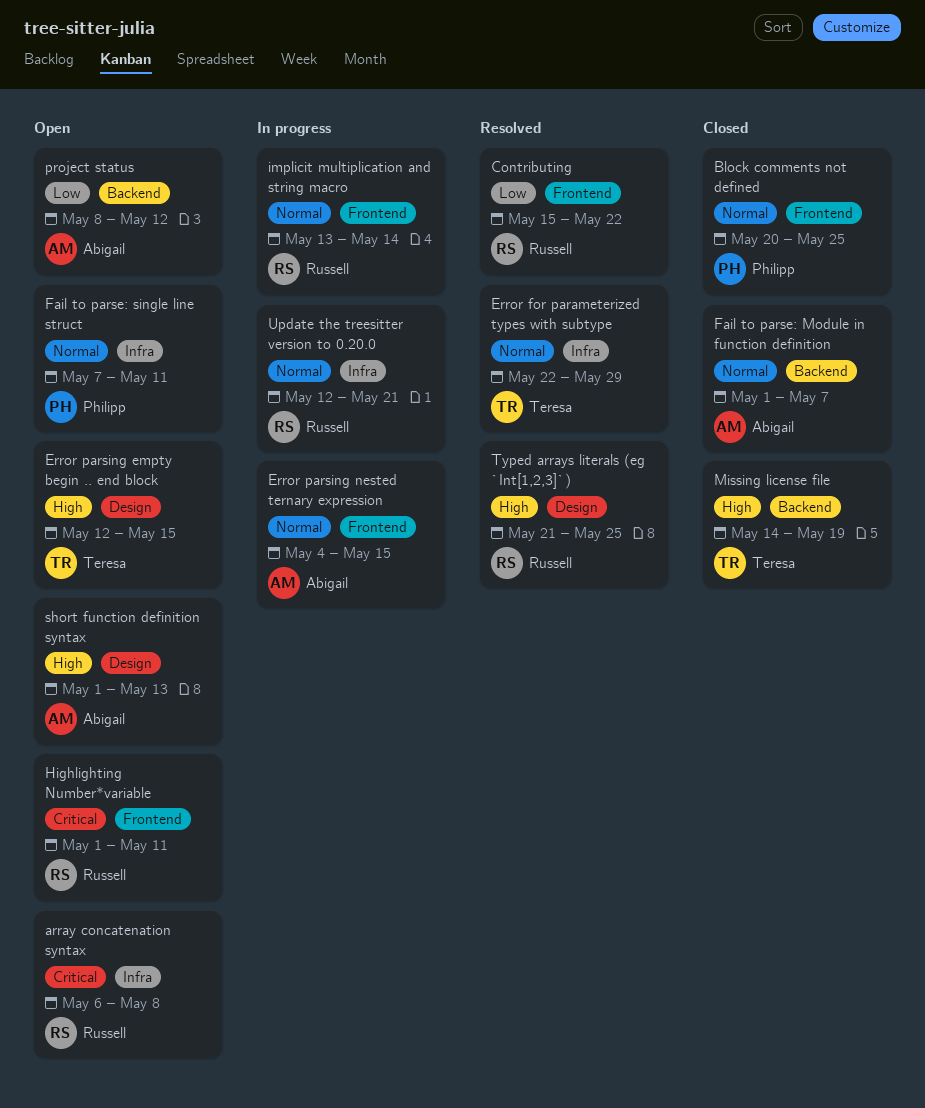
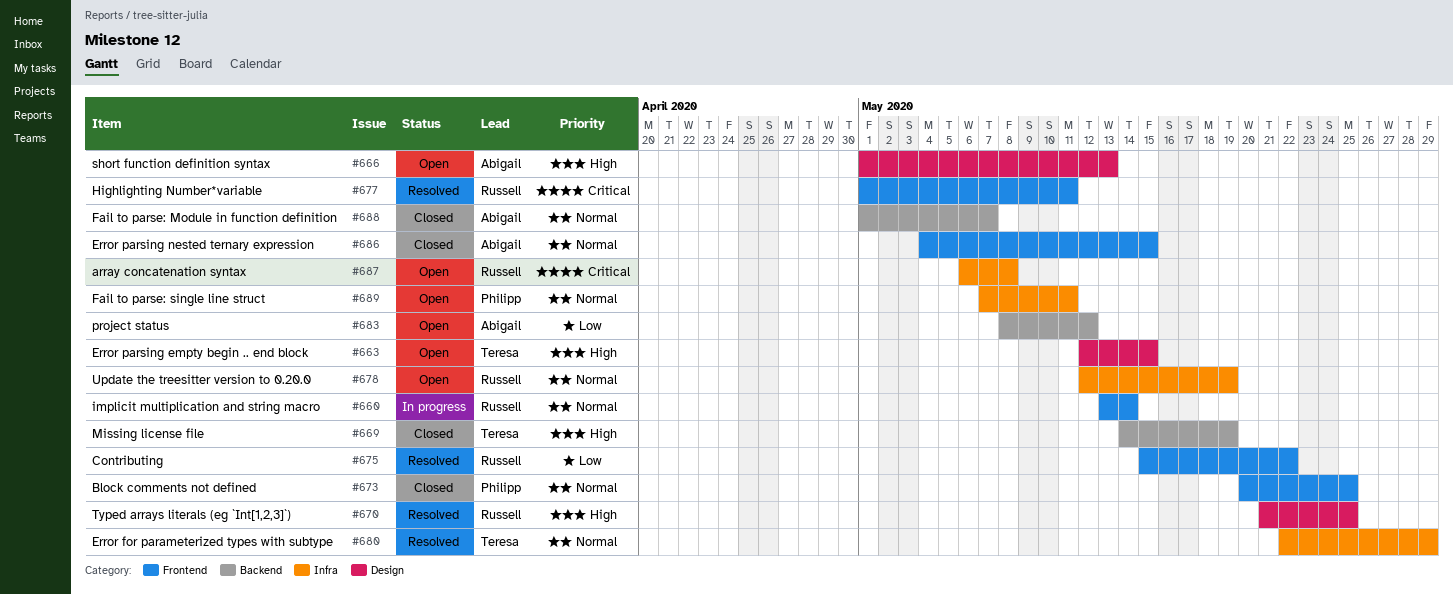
Error parsing nested ternary expression, status: In progress -> Closed
Highlighting Number*variable, status: Open -> Resolved
Update the treesitter version to 0.20.0, status: In progress -> Open
Update the treesitter version to 0.20.0, due: May 21 -> May 19

